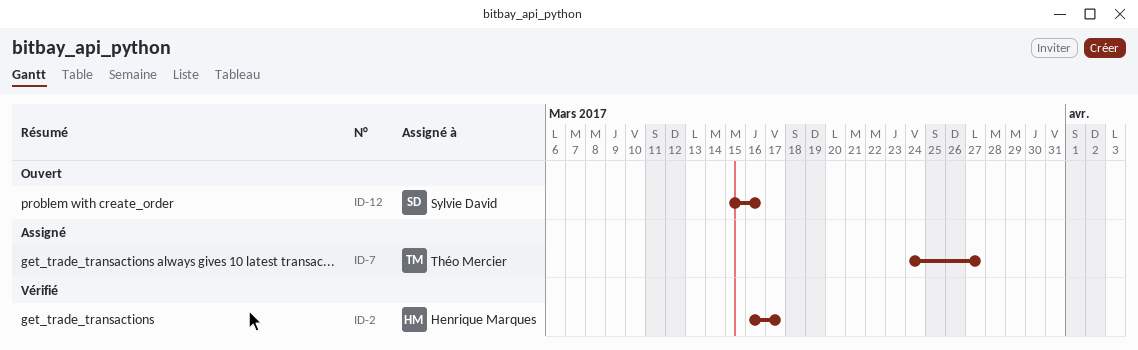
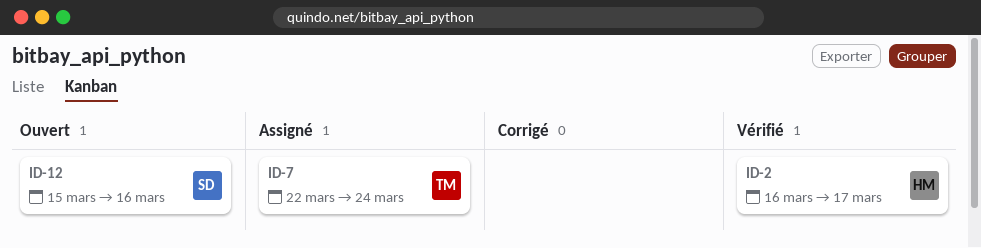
ID-7, start: Mar 24 -> Mar 22
ID-7, due: Mar 27 -> Mar 24

